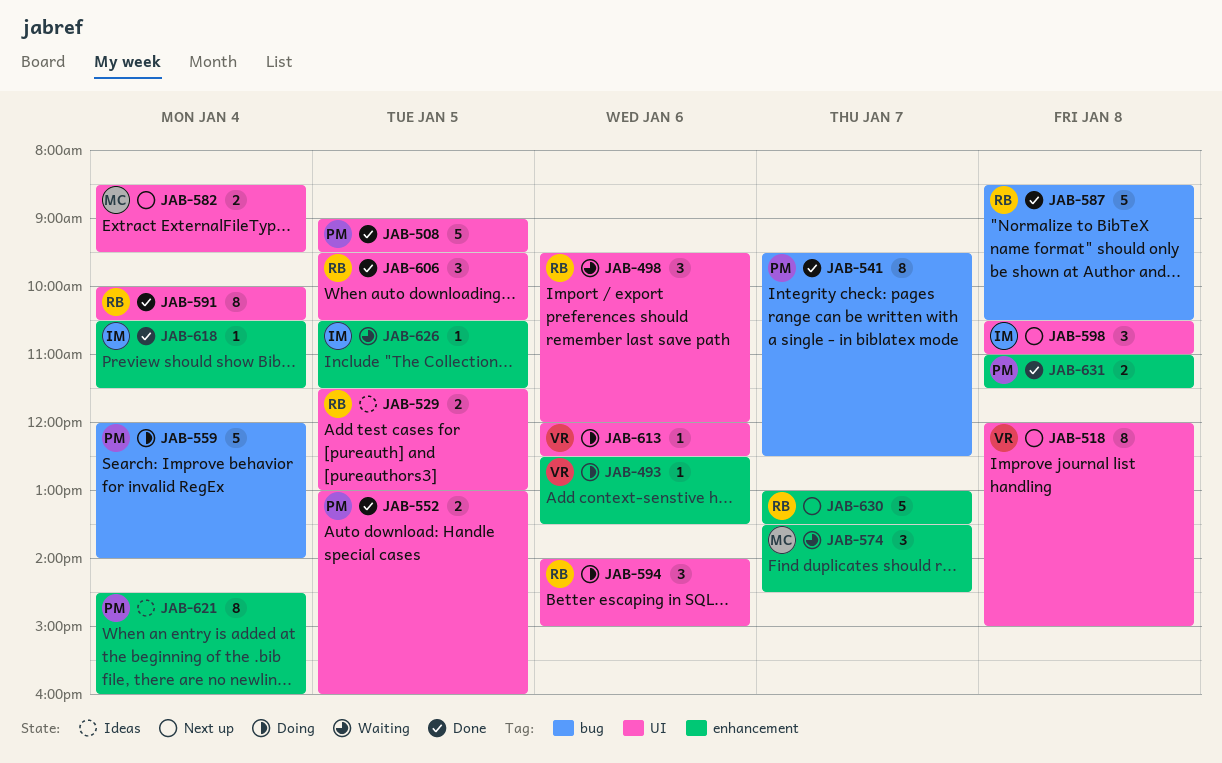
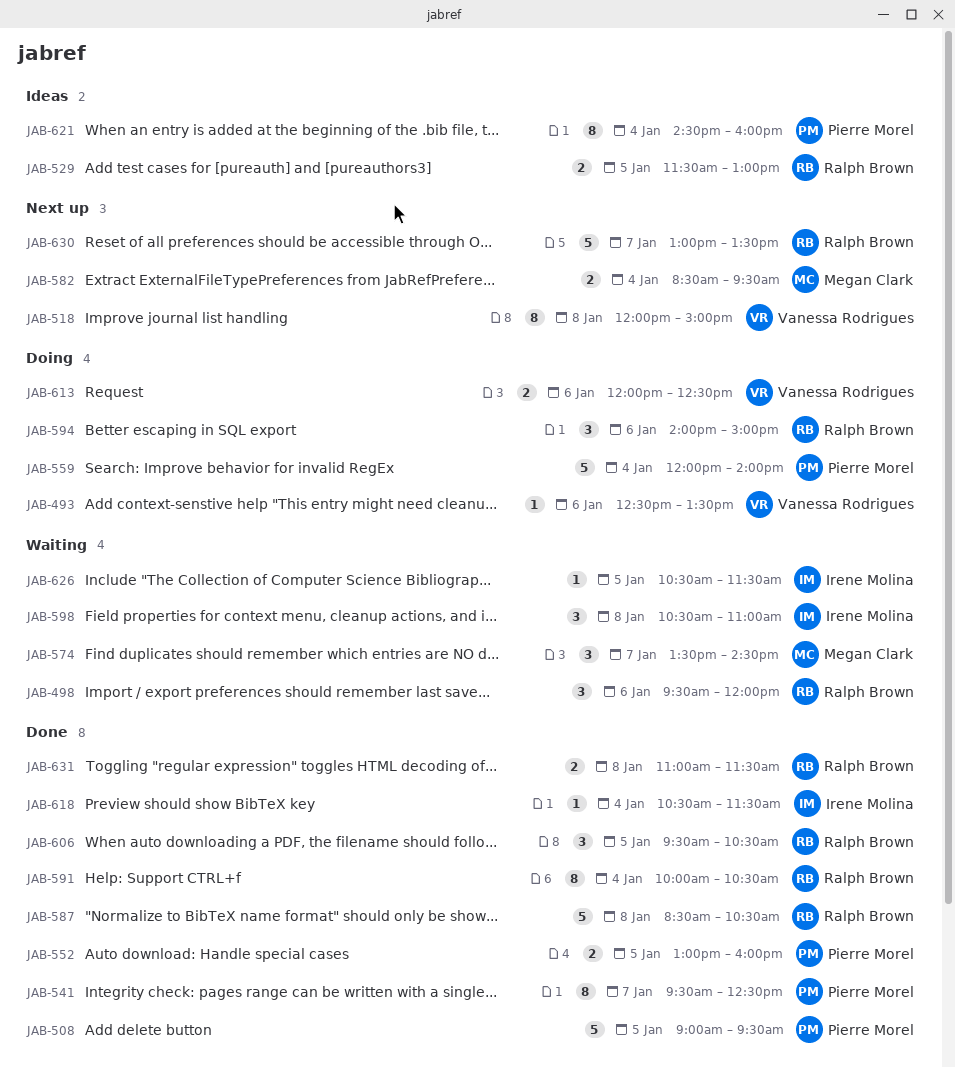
JAB-598, status: Next up -> Waiting
JAB-613, estimate: 1 -> 2
JAB-631, owner: Pierre Morel -> Ralph Brown

